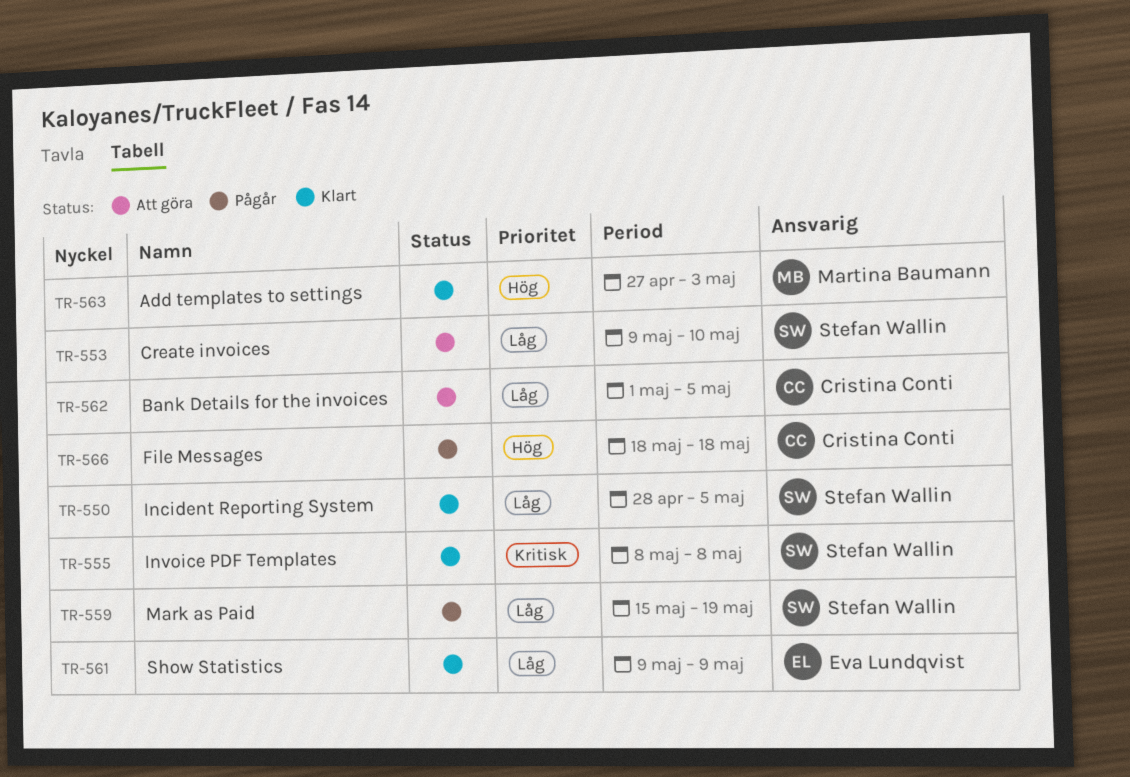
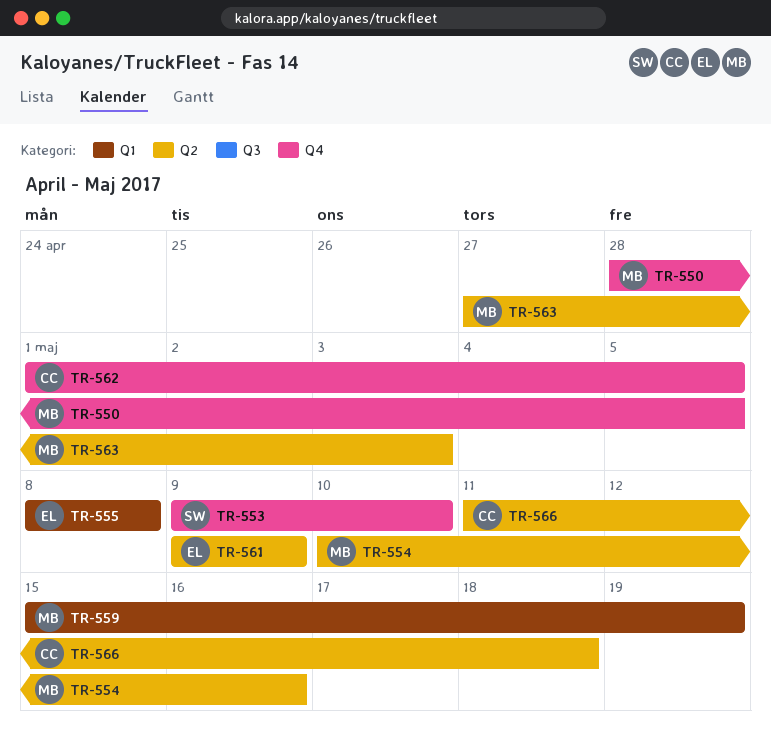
TR-550, owner: Stefan Wallin -> Martina Baumann
TR-554: none -> present
TR-555, owner: Stefan Wallin -> Eva Lundqvist
TR-559, owner: Stefan Wallin -> Martina Baumann
TR-566, start: May 18 -> May 11

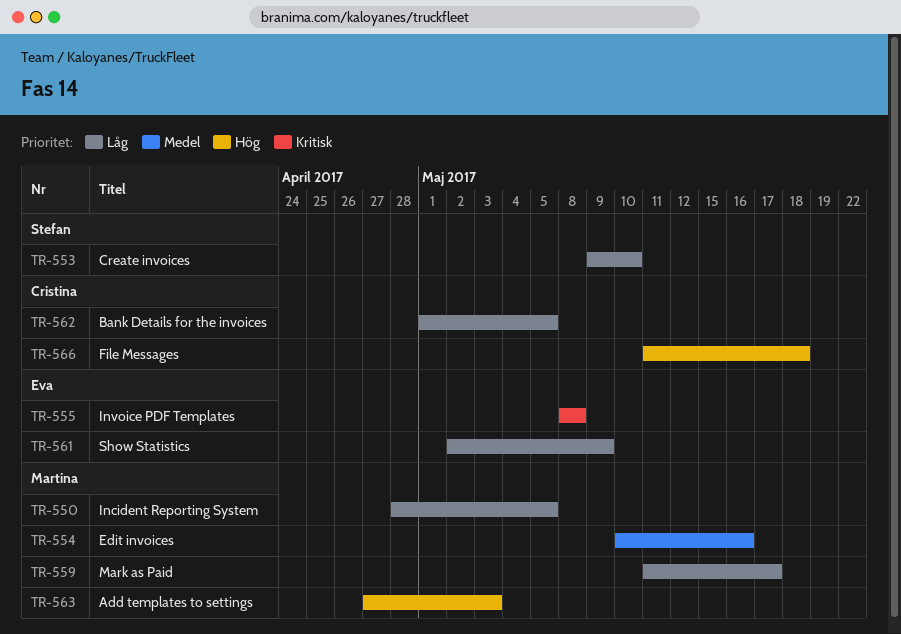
TR-559, start: May 15 -> May 11
TR-559, due: May 19 -> May 17
TR-561, start: May 9 -> May 2

